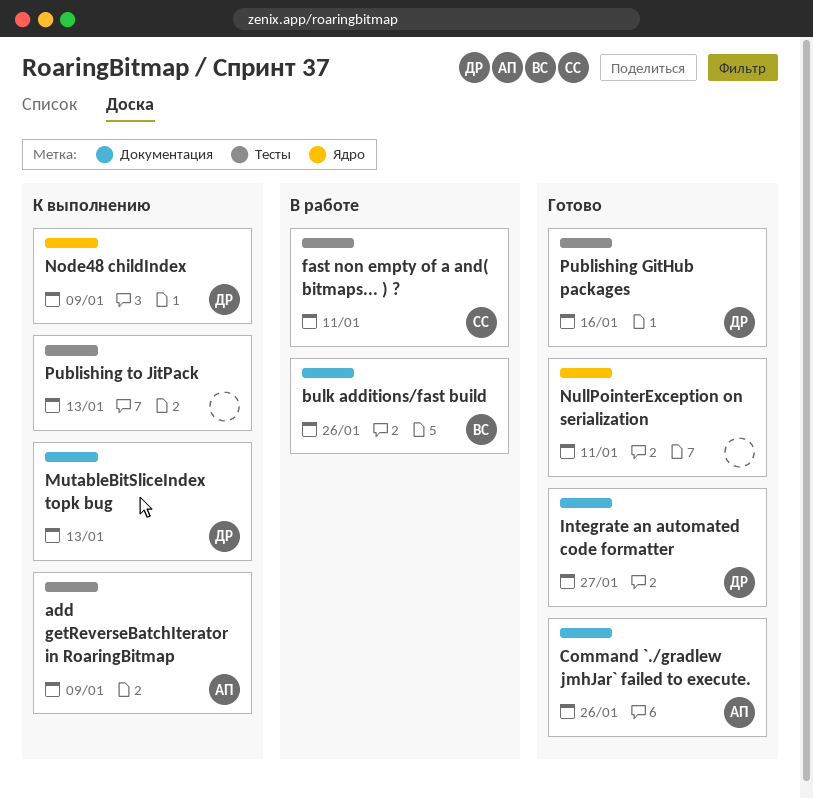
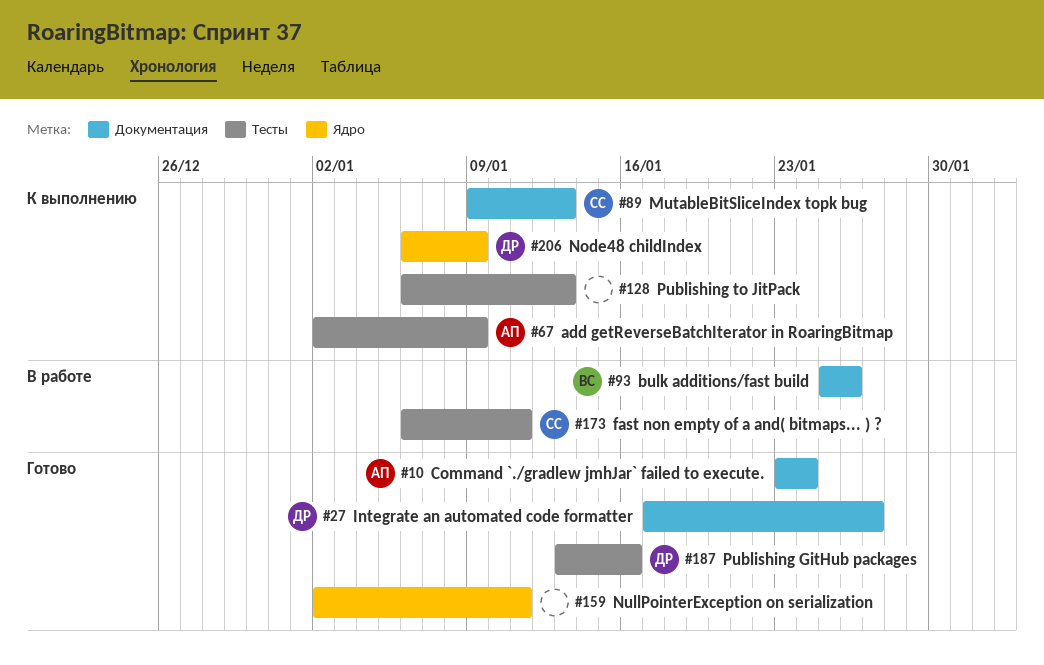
Command `./gradlew jmhJar` failed to execute., due: Jan 26 -> Jan 24
MutableBitSliceIndex topk bug, owner: ДР -> СС

